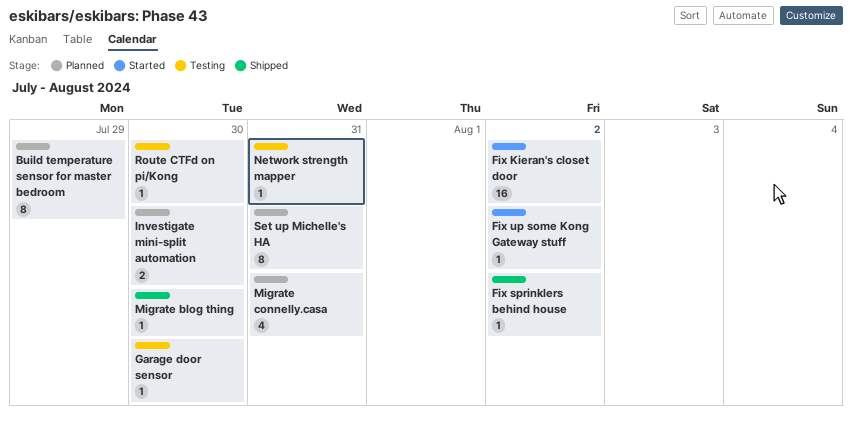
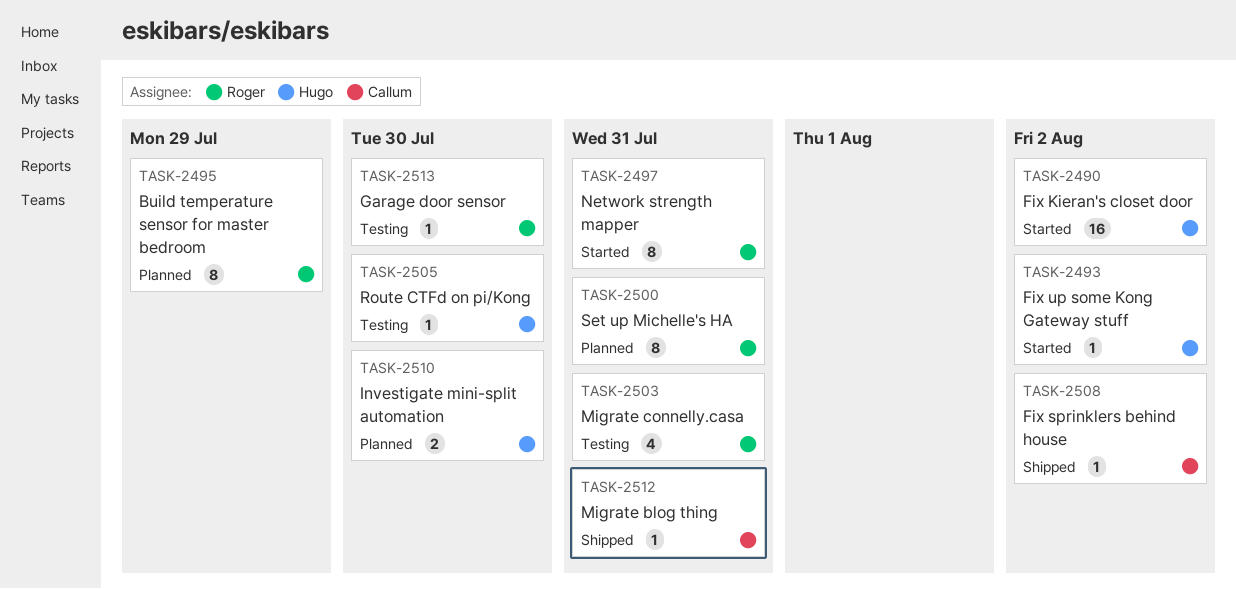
Migrate blog thing, due: Jul 30 -> Jul 31
Migrate connelly.casa, status: Planned -> Testing
Network strength mapper, status: Testing -> Started
Network strength mapper, estimate: 1 -> 8

